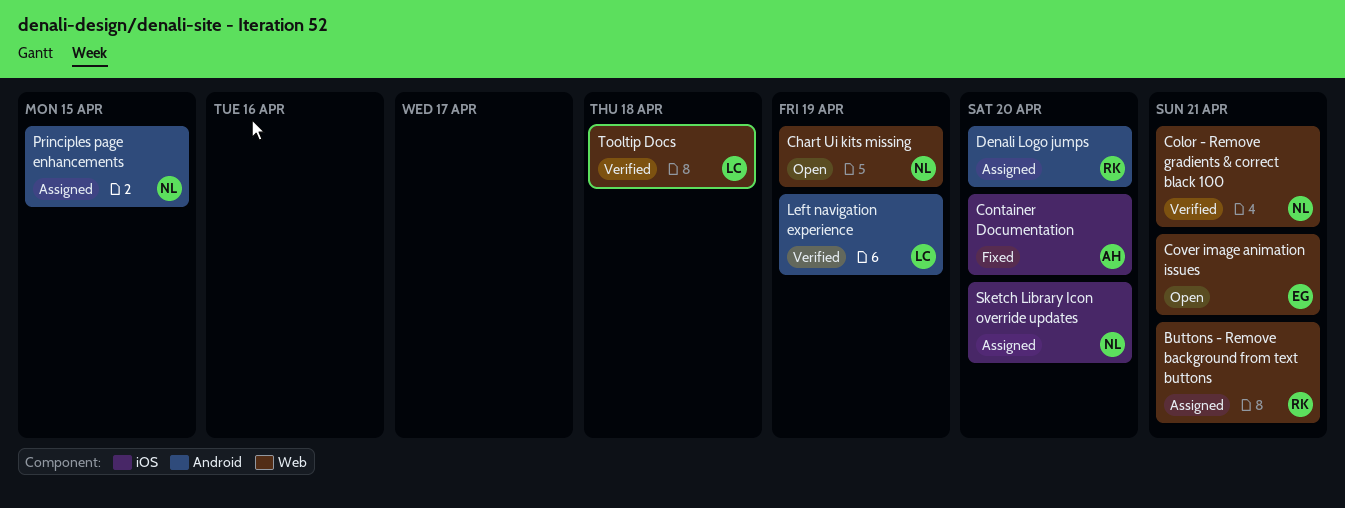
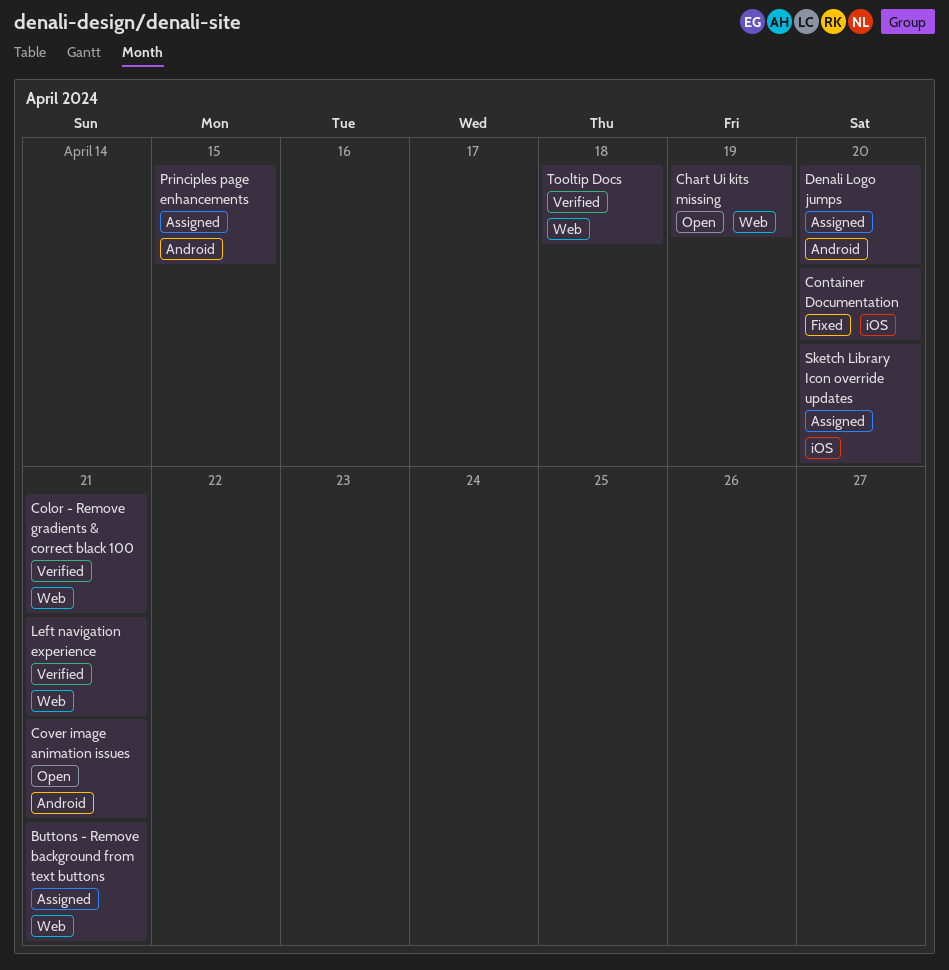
Cover image animation issues, label: Web -> Android
Left navigation experience, label: Android -> Web
Left navigation experience, due: Apr 19 -> Apr 21

